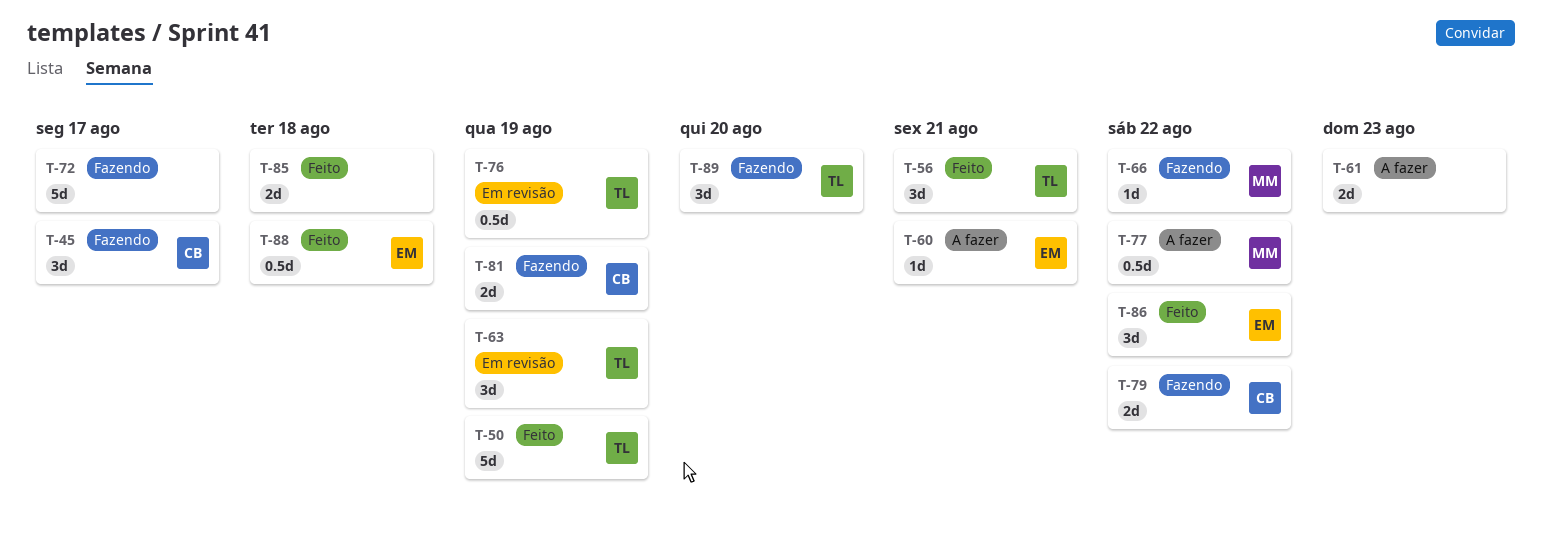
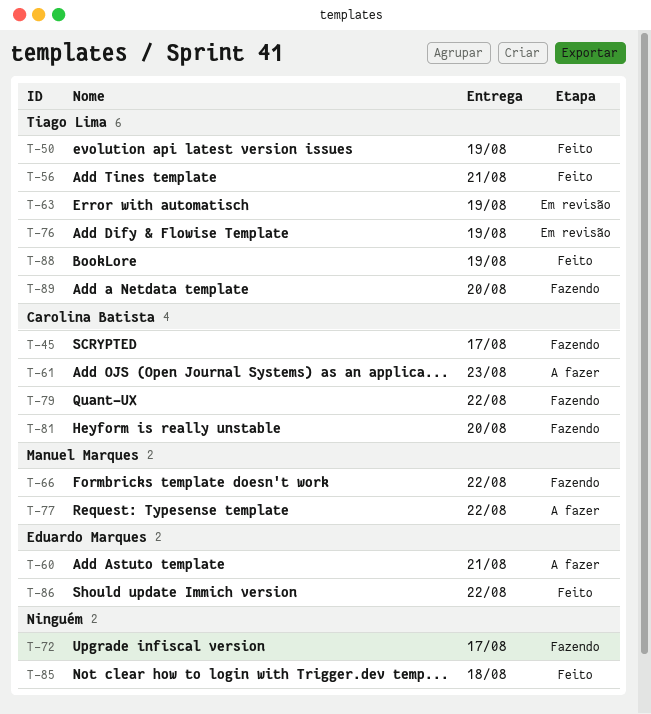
T-61, owner: none -> Carolina Batista
T-81, due: Aug 19 -> Aug 20
T-88, owner: Eduardo Marques -> Tiago Lima
T-88, due: Aug 18 -> Aug 19

